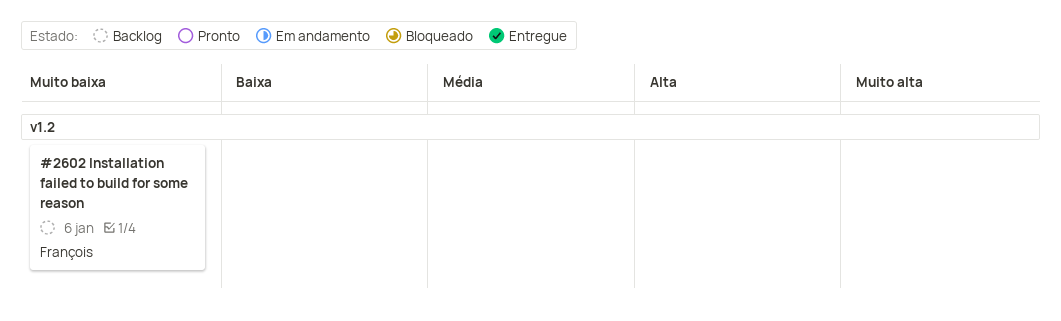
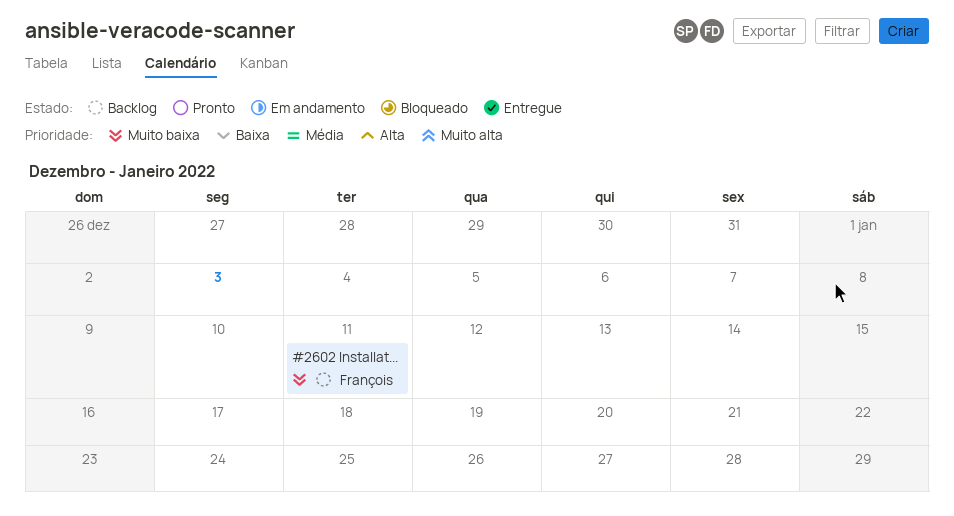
#2602, due: Jan 6 -> Jan 11

